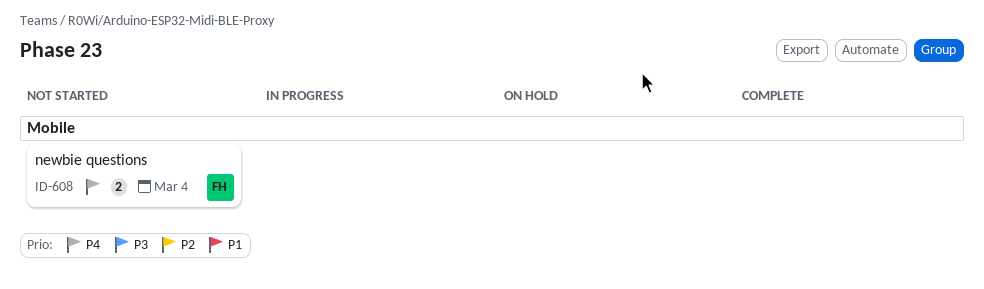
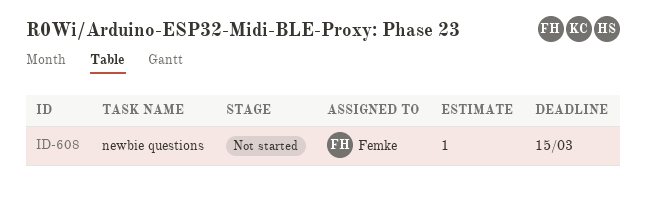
ID-608, estimate: 2 -> 1
ID-608, due: Mar 4 -> Mar 15

